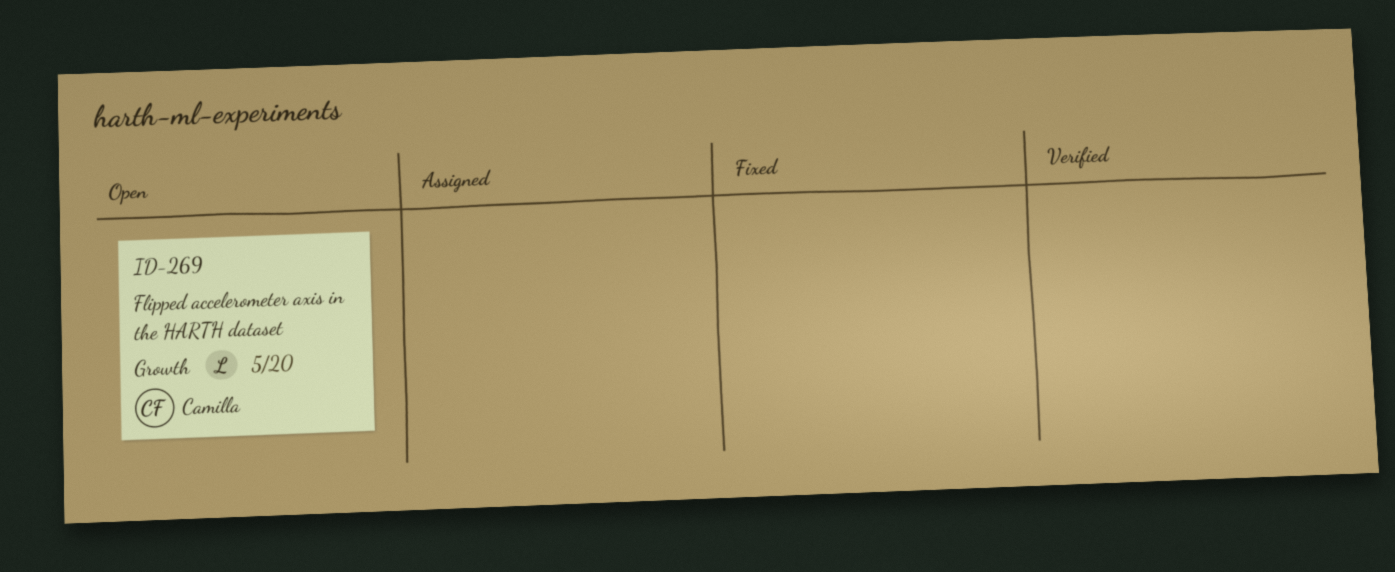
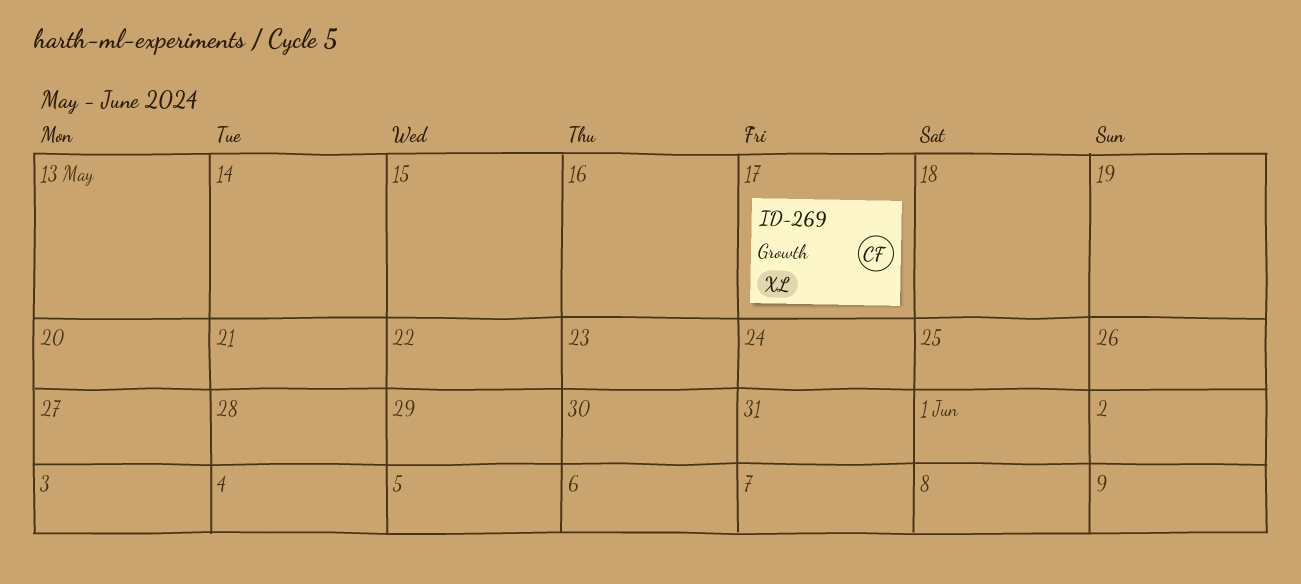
ID-269, estimate: L -> XL
ID-269, due: May 20 -> May 17

